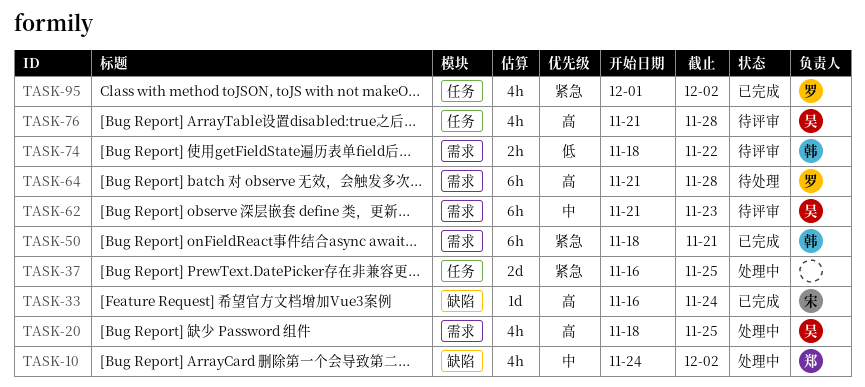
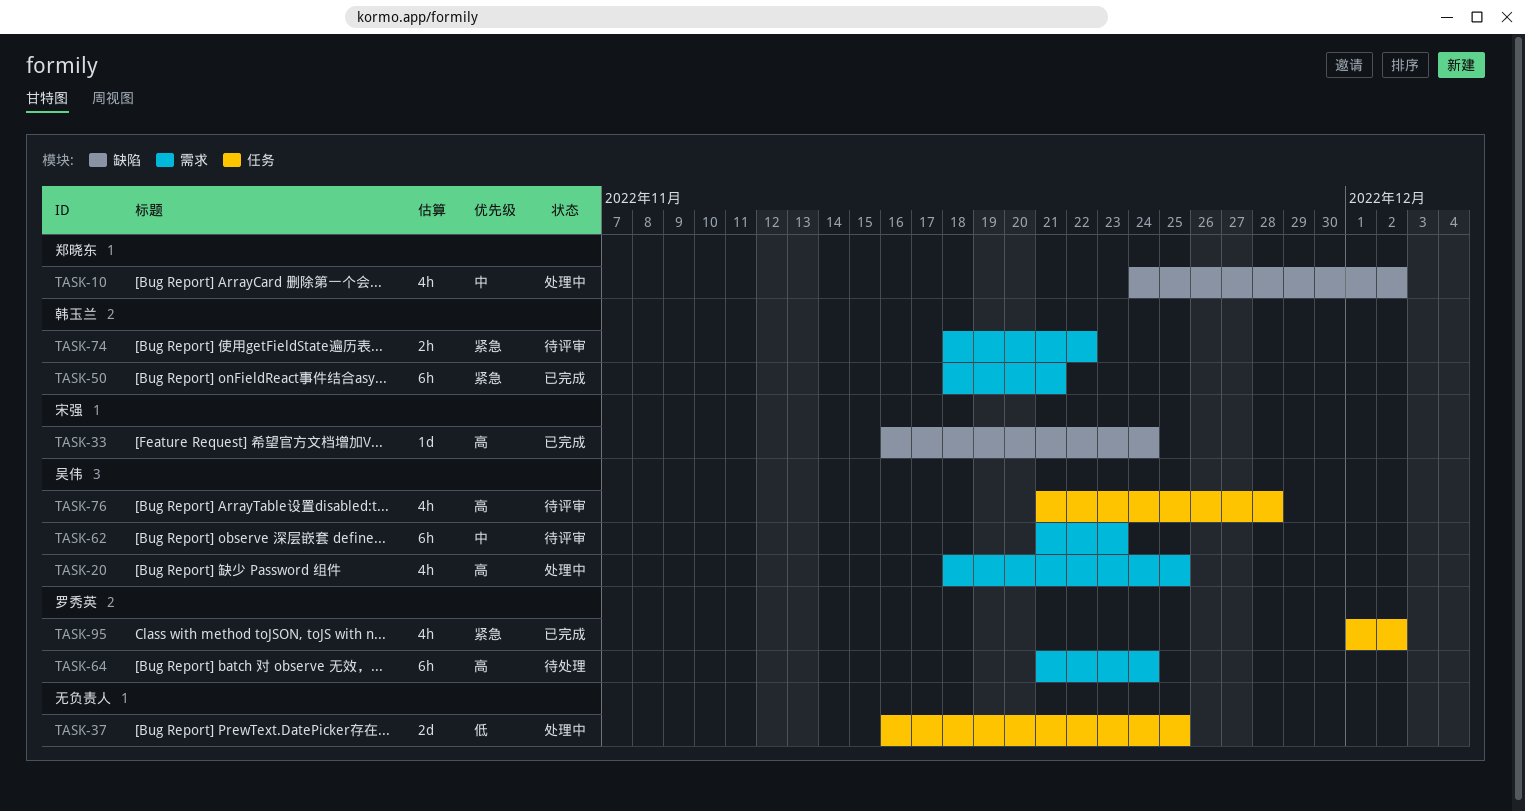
TASK-37, priority: 紧急 -> 低
TASK-64, due: Nov 28 -> Nov 24
TASK-74, priority: 低 -> 紧急

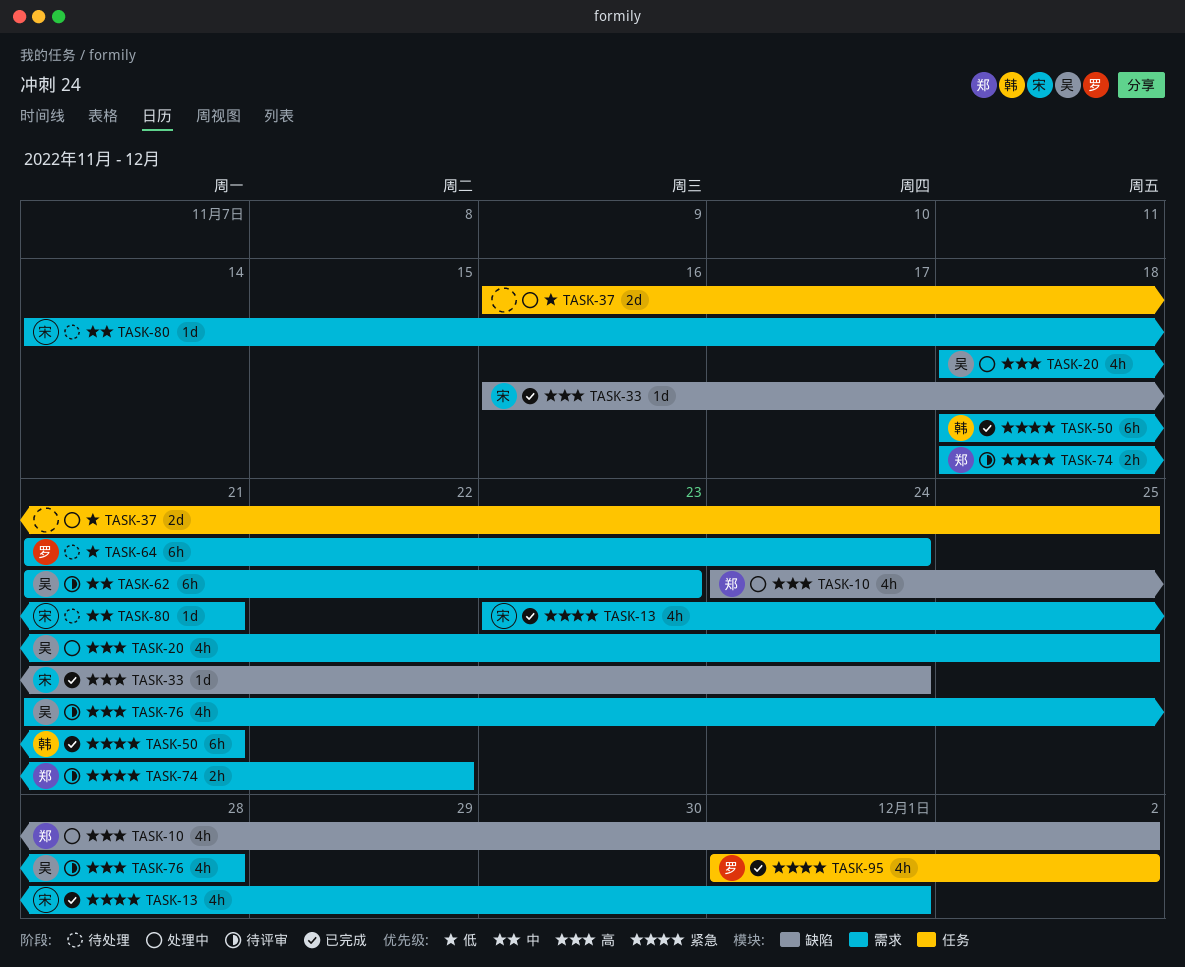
TASK-10, priority: 中 -> 高
TASK-13: none -> present
TASK-64, priority: 高 -> 低
TASK-74, owner: 韩玉兰 -> 郑晓东
TASK-76, label: 任务 -> 需求
TASK-80: none -> present

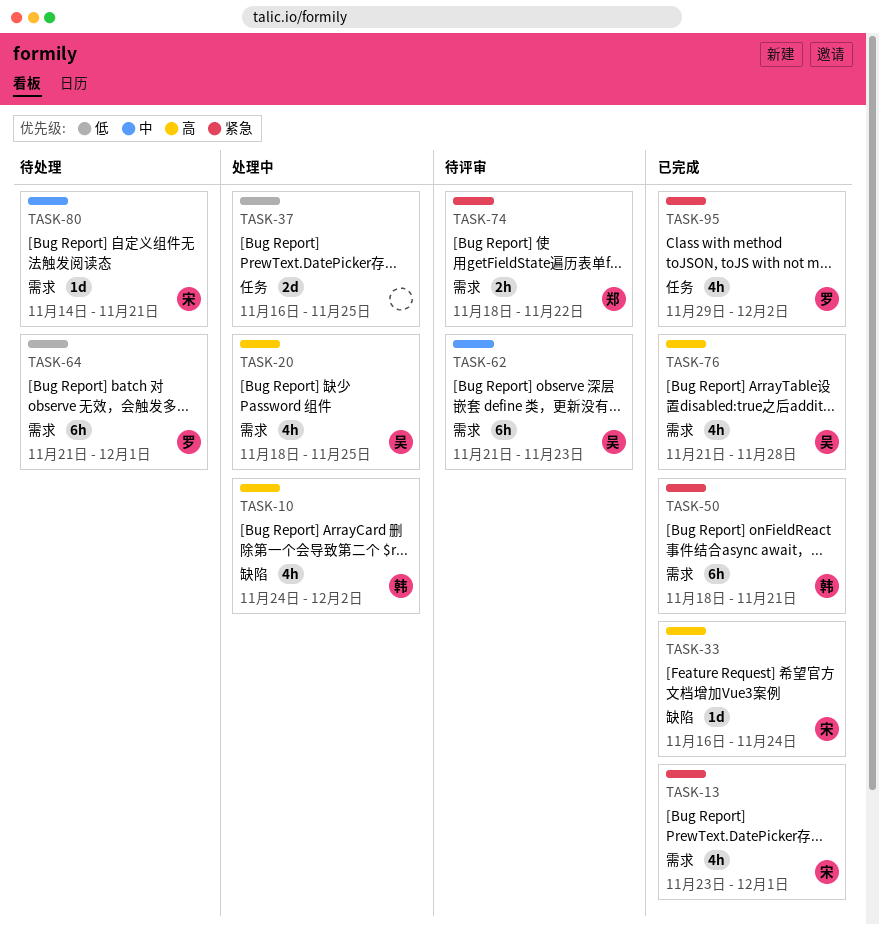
TASK-10, owner: 郑 -> 韩
TASK-64, due: Nov 24 -> Dec 1
TASK-76, status: 待评审 -> 已完成
TASK-95, start: Dec 1 -> Nov 29

